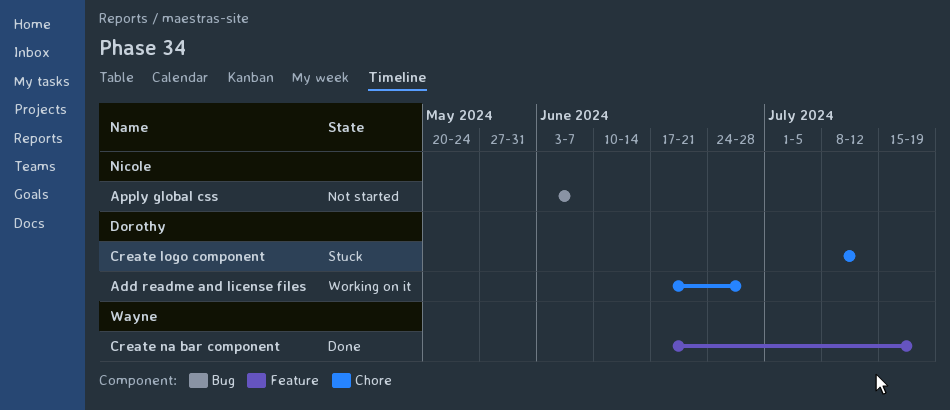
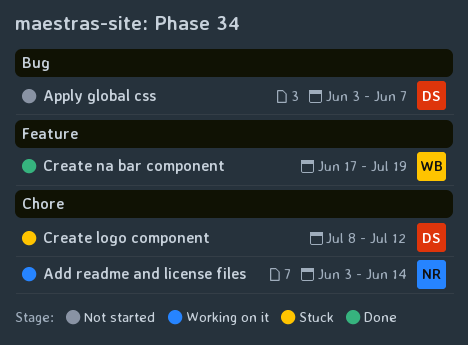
Add readme and license files, owner: Dorothy -> Nicole
Add readme and license files, start: Jun 17 -> Jun 3
Add readme and license files, due: Jun 28 -> Jun 14
Apply global css, owner: Nicole -> Dorothy

